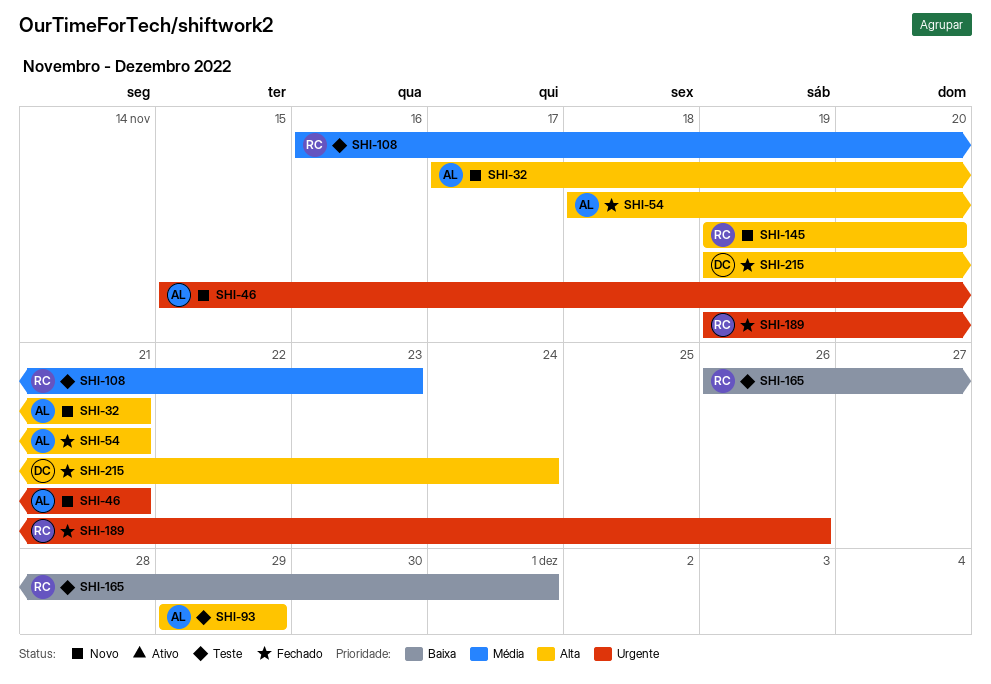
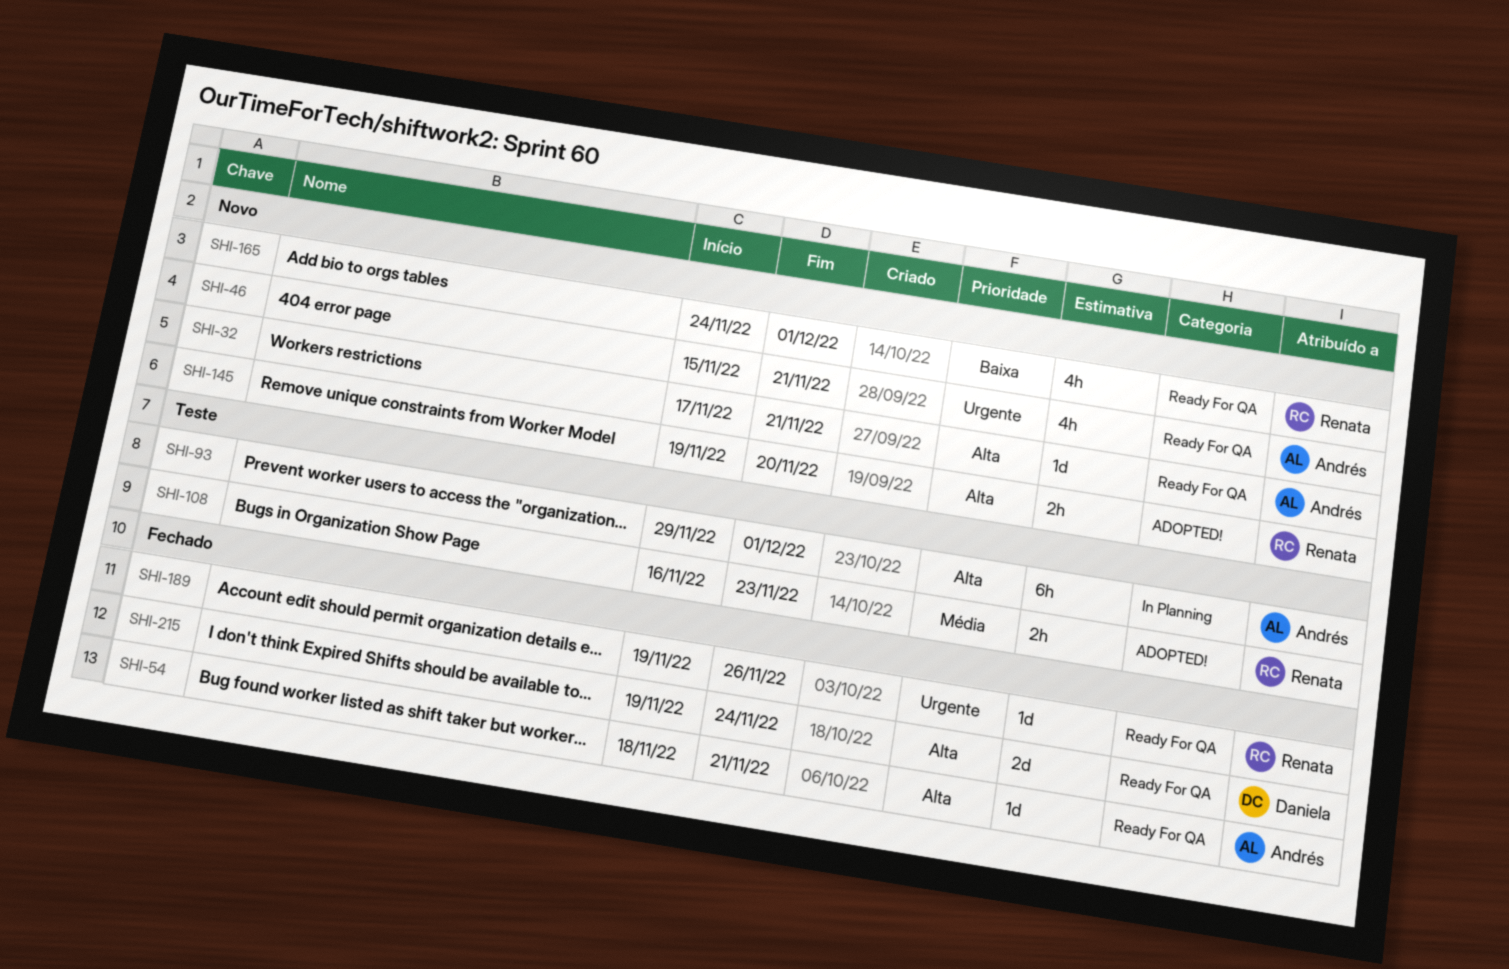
SHI-93, due: Nov 29 -> Dec 1
SHI-165, status: Teste -> Novo
SHI-165, start: Nov 26 -> Nov 24

